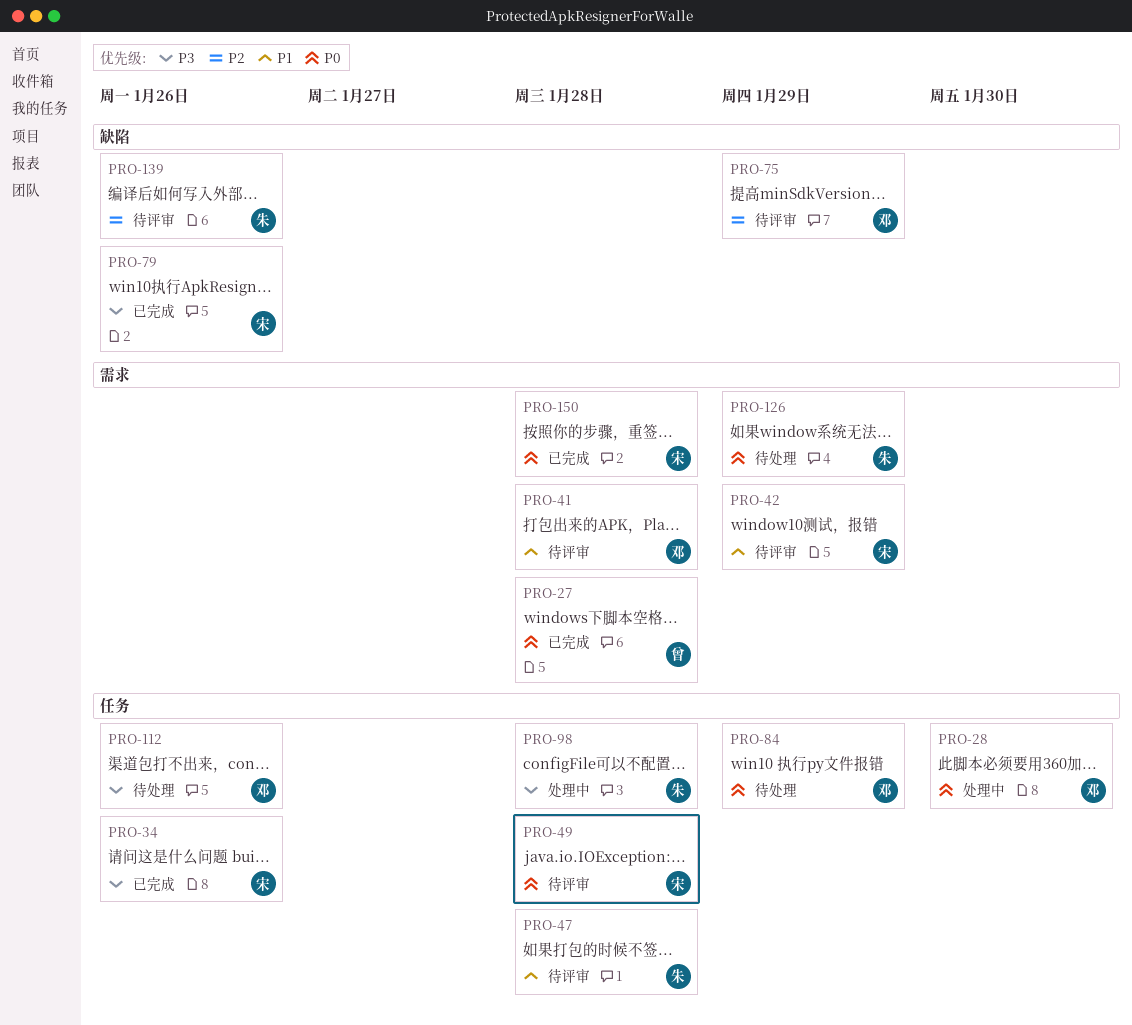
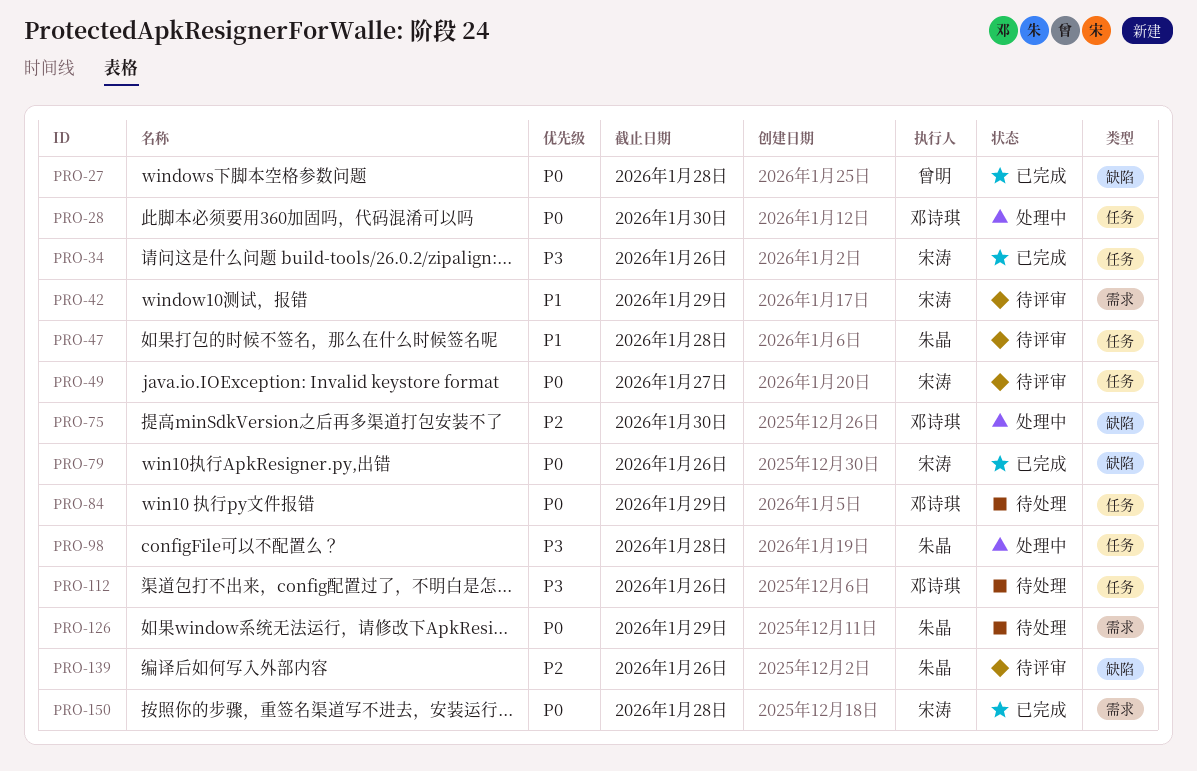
PRO-27, label: 需求 -> 缺陷
PRO-41: present -> none
PRO-49, due: Jan 28 -> Jan 27
PRO-75, status: 待评审 -> 处理中
PRO-75, due: Jan 29 -> Jan 30
PRO-79, priority: P3 -> P0

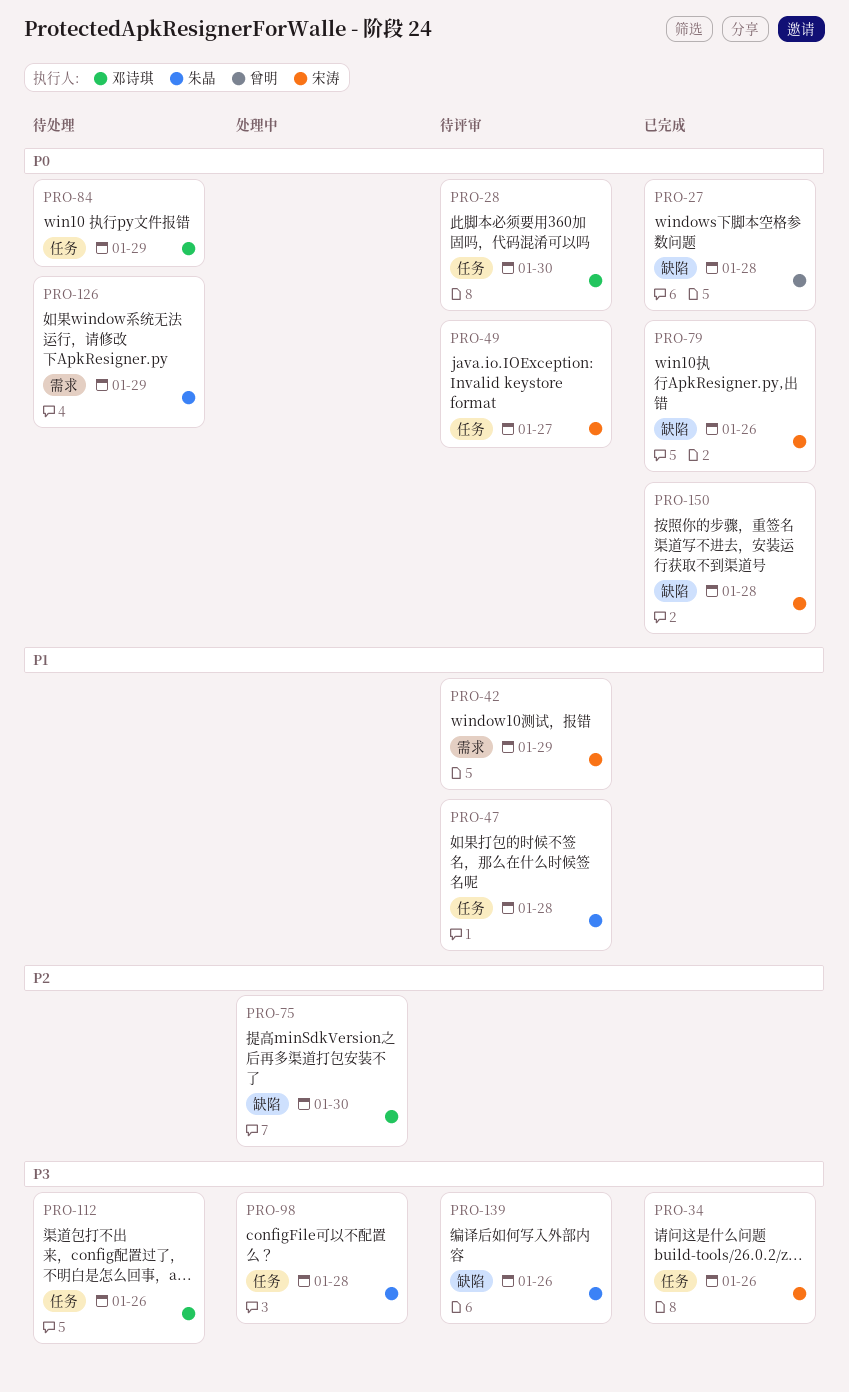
PRO-28, status: 处理中 -> 待评审
PRO-139, priority: P2 -> P3
PRO-150, label: 需求 -> 缺陷

